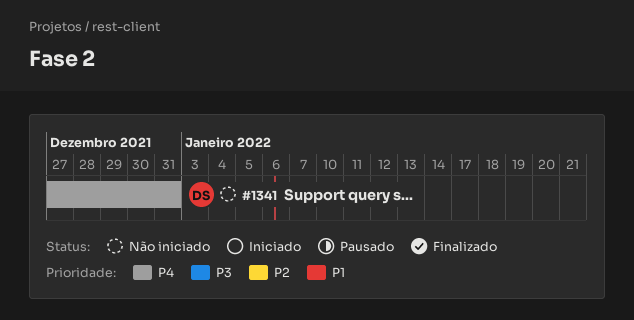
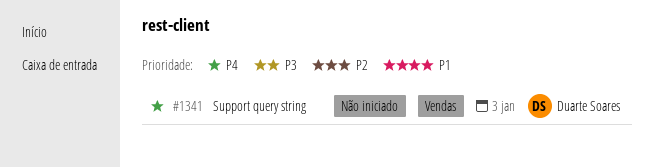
#1341, due: Dec 31 -> Jan 3

